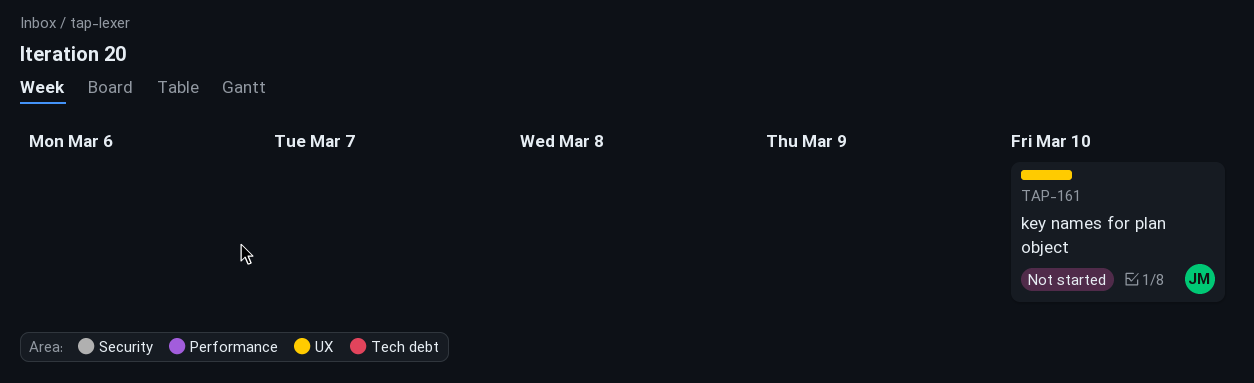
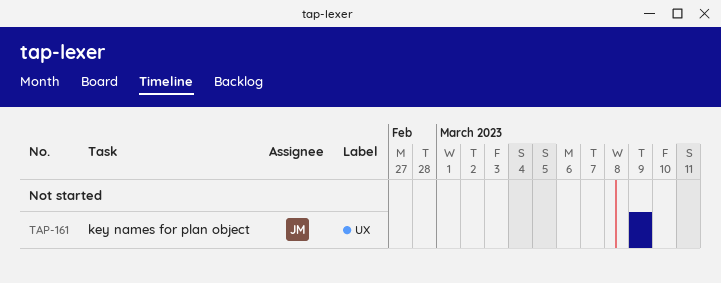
TAP-161, due: Mar 10 -> Mar 9

